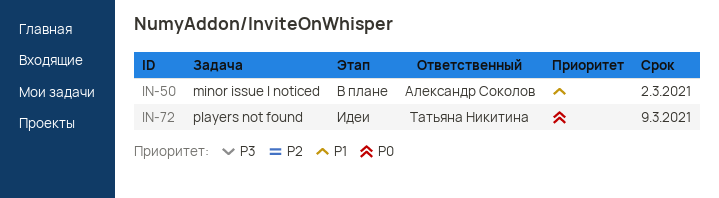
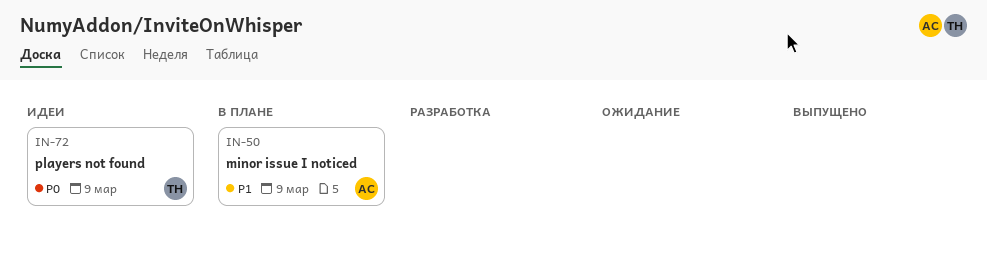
IN-50, due: Mar 2 -> Mar 9

